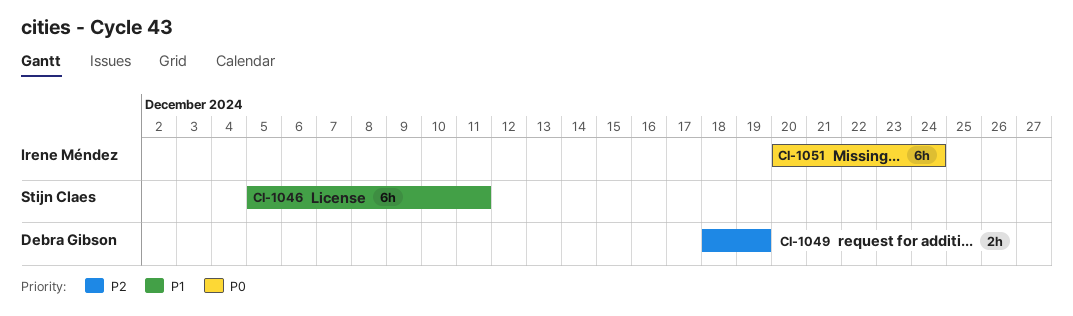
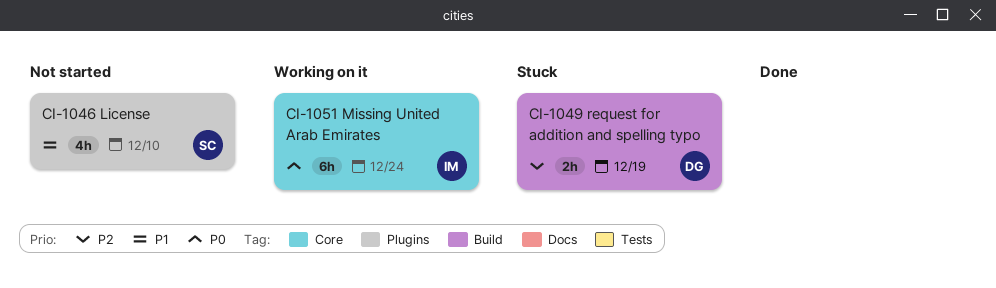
CI-1046, estimate: 6h -> 4h
CI-1046, due: Dec 11 -> Dec 10

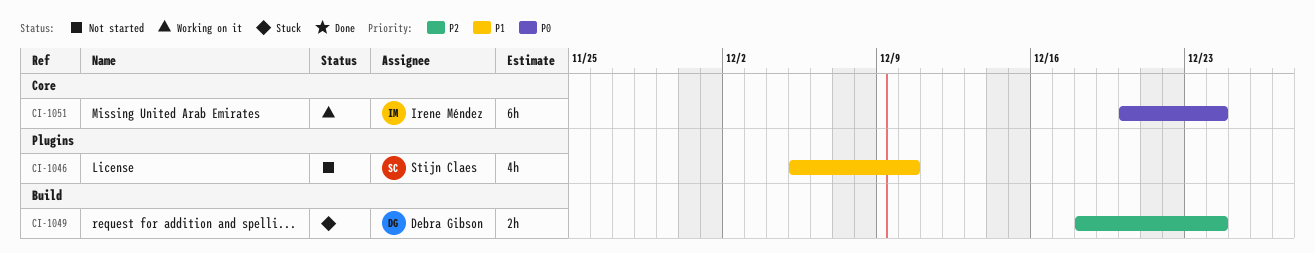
CI-1049, due: Dec 19 -> Dec 24

